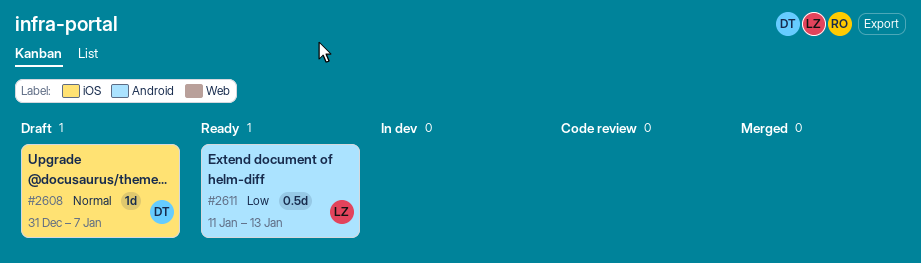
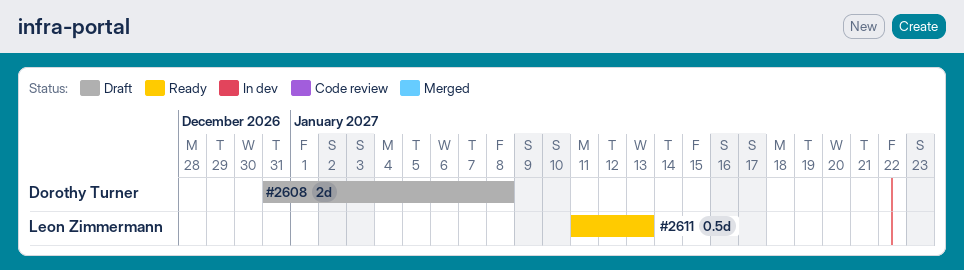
#2608, estimate: 1d -> 2d
#2608, due: Jan 7 -> Jan 8

